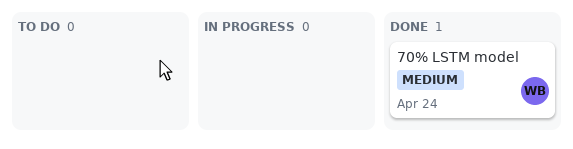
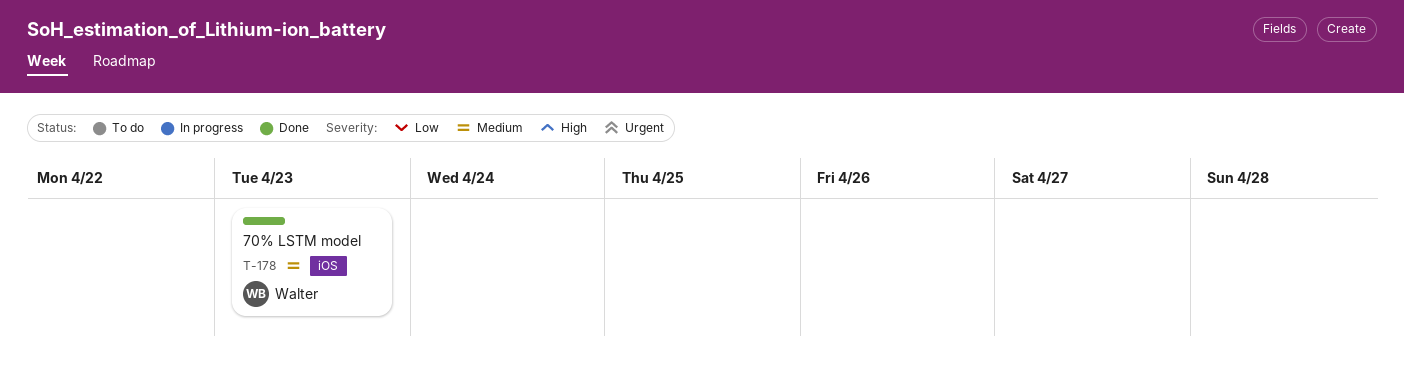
70% LSTM model, due: Apr 24 -> Apr 23

